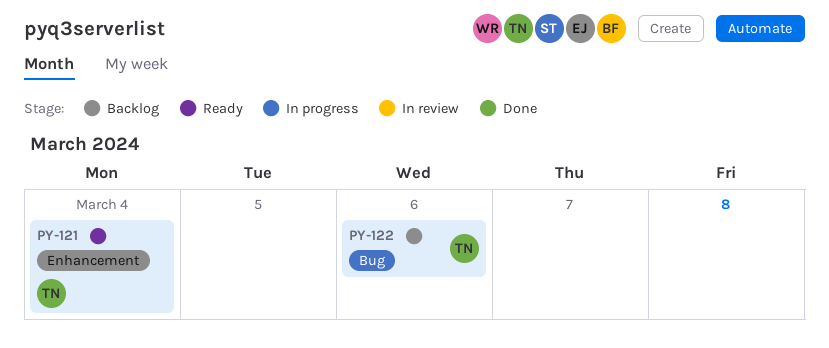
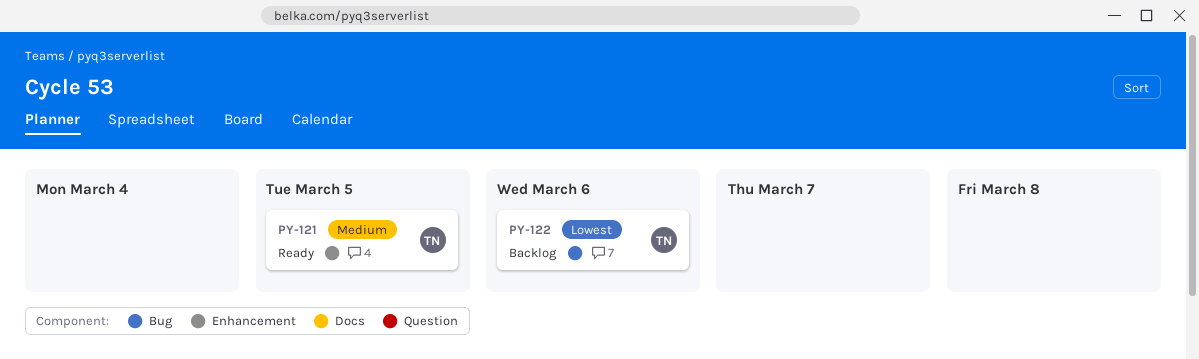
PY-121, due: Mar 4 -> Mar 5

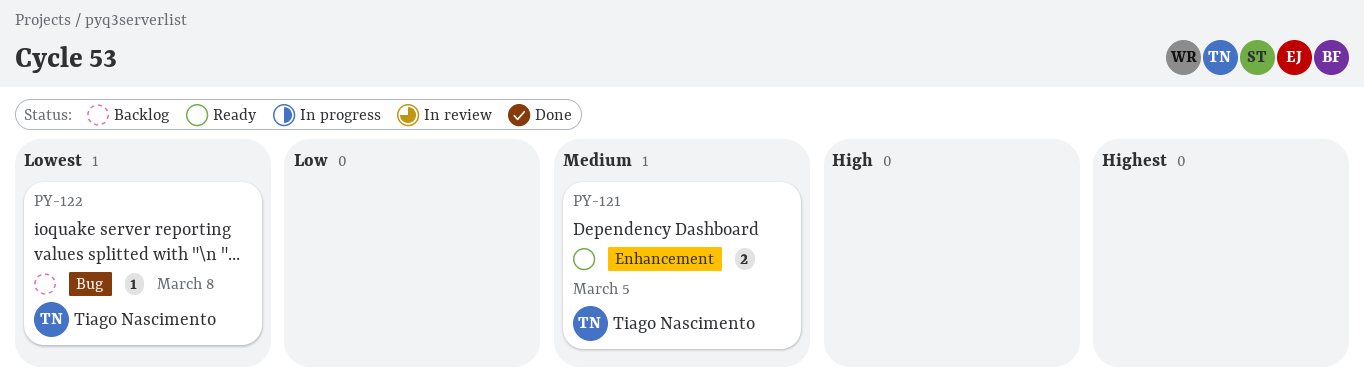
PY-122, due: Mar 6 -> Mar 8

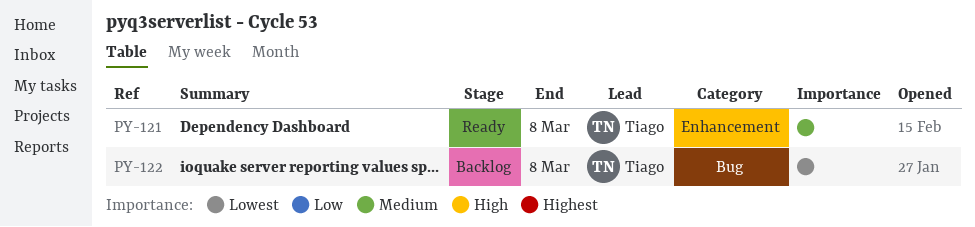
PY-121, due: Mar 5 -> Mar 8

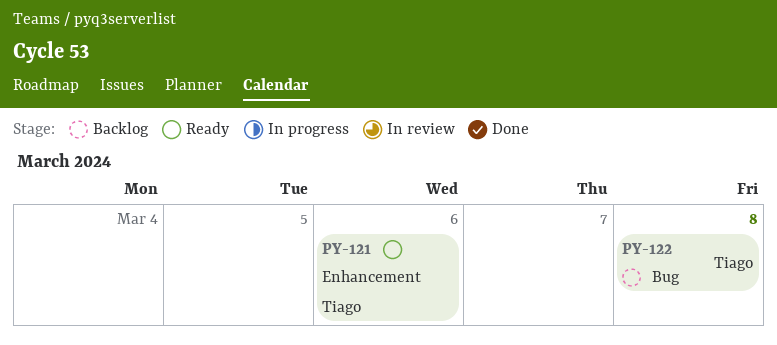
PY-121, due: Mar 8 -> Mar 6

